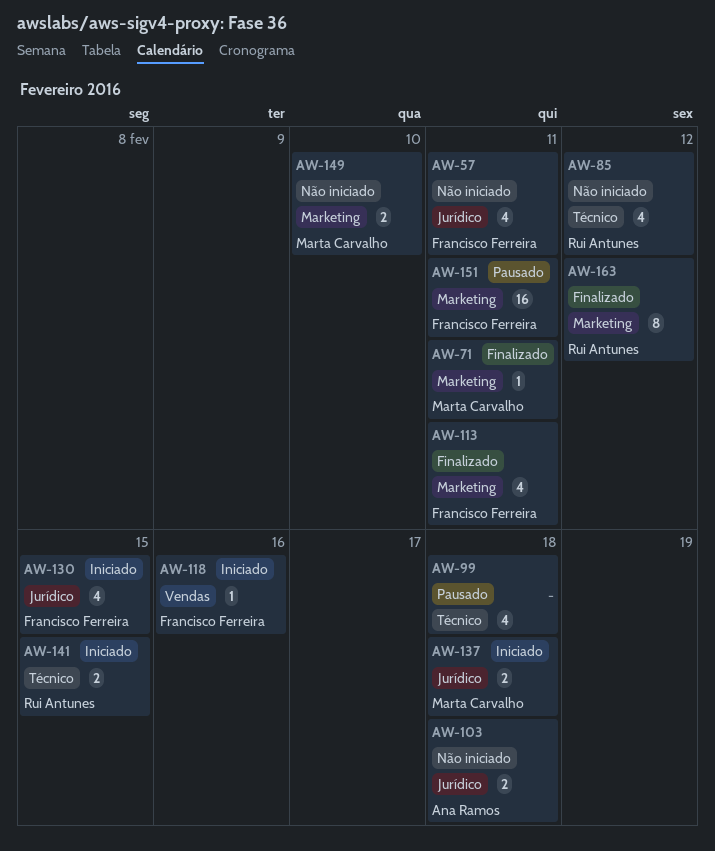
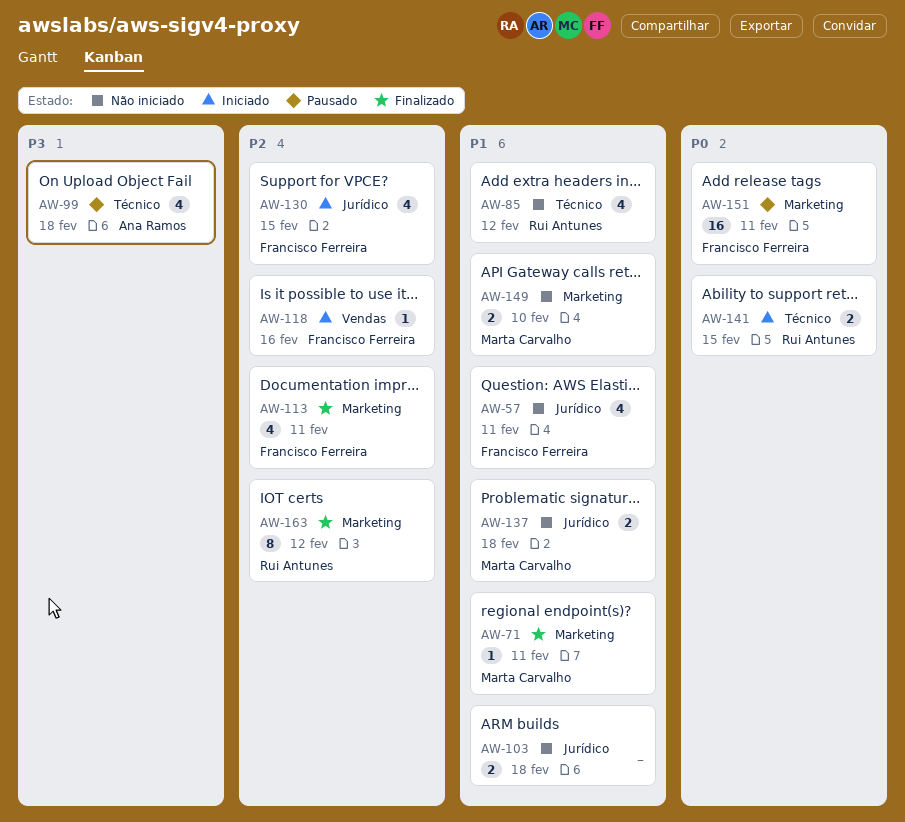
AW-99, owner: none -> Ana Ramos
AW-103, owner: Ana Ramos -> none
AW-137, status: Iniciado -> Não iniciado

